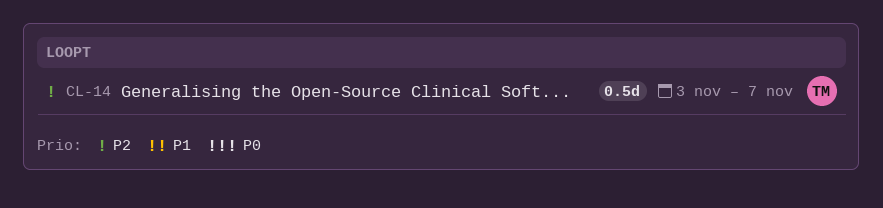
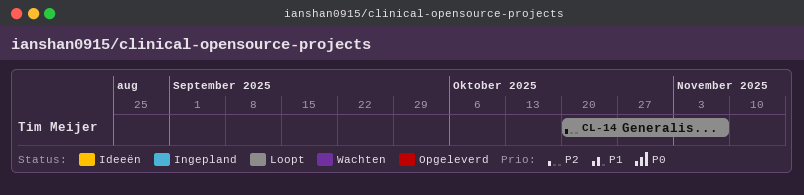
CL-14, start: Nov 3 -> Oct 20

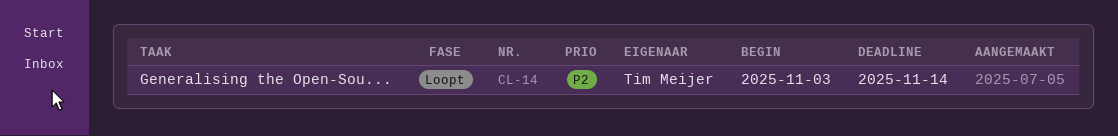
CL-14, start: Oct 20 -> Nov 3
CL-14, due: Nov 7 -> Nov 14

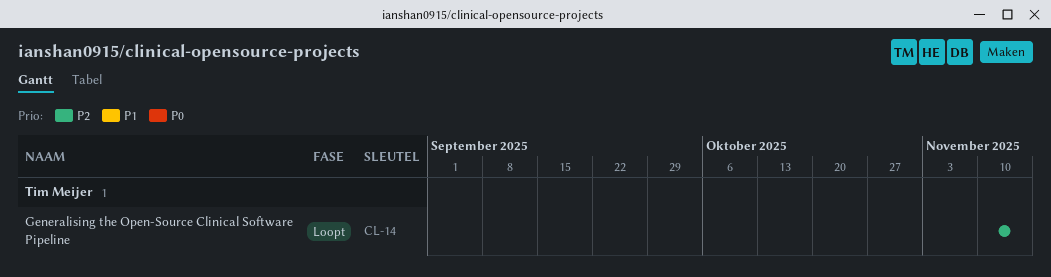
CL-14, start: Nov 3 -> Nov 10

